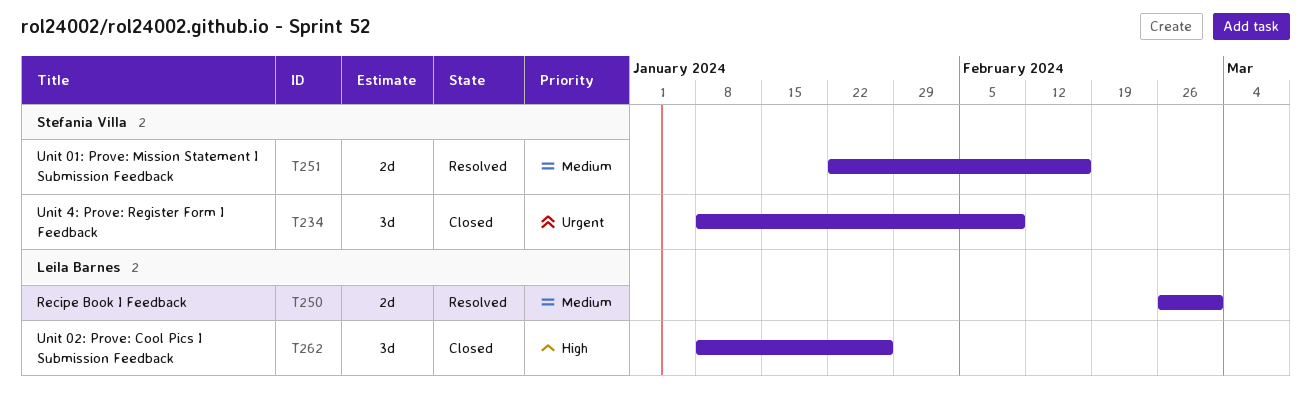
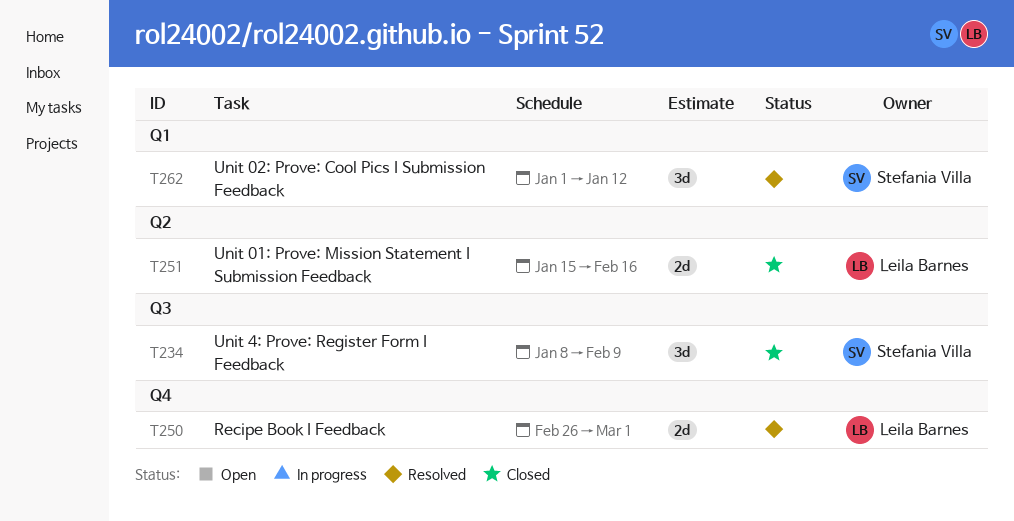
T251, status: Resolved -> Closed
T251, owner: Stefania Villa -> Leila Barnes
T251, start: Jan 22 -> Jan 15
T262, status: Closed -> Resolved
T262, owner: Leila Barnes -> Stefania Villa
T262, start: Jan 8 -> Jan 1
T262, due: Jan 26 -> Jan 12

